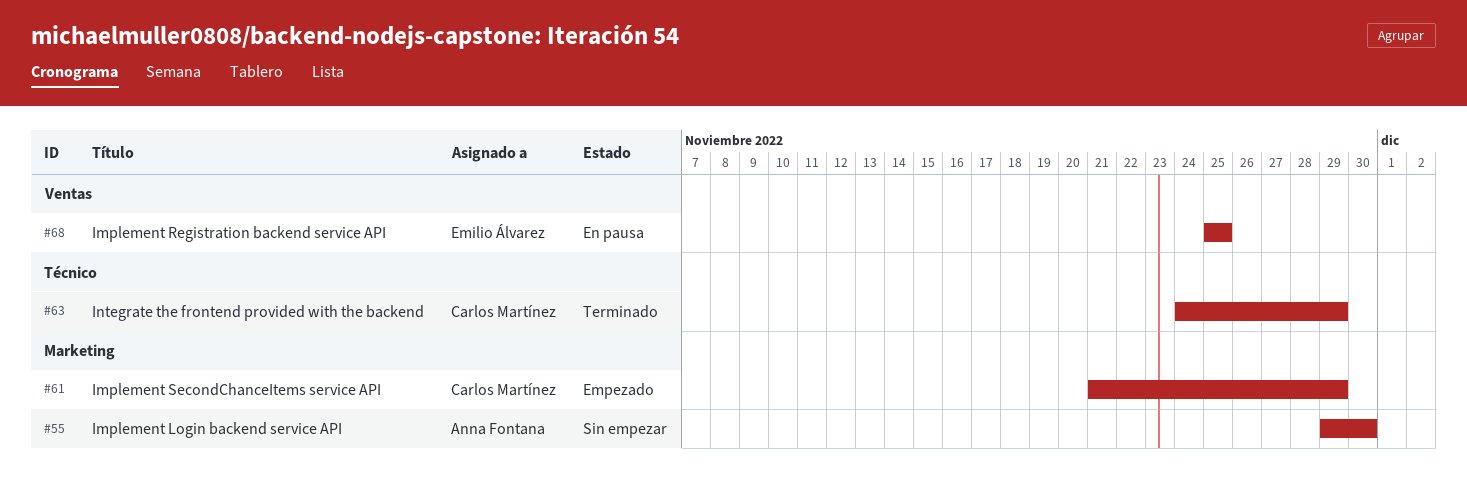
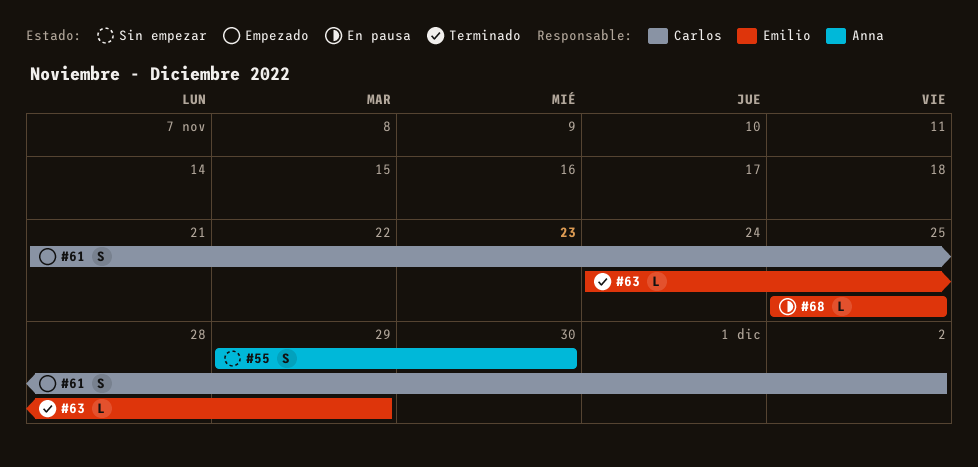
#61, due: Nov 29 -> Dec 2
#63, owner: Carlos Martínez -> Emilio Álvarez

